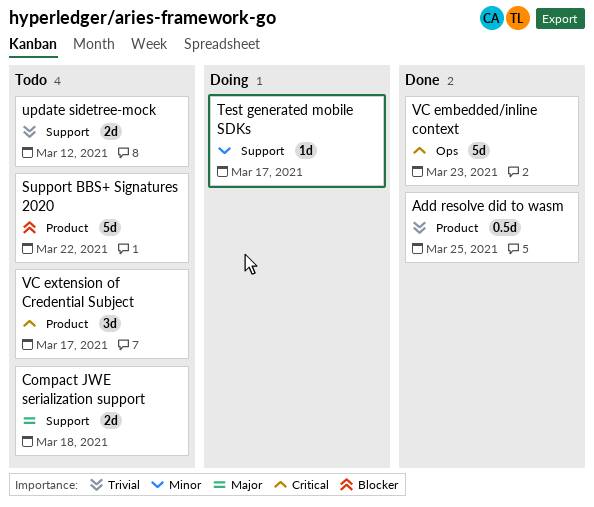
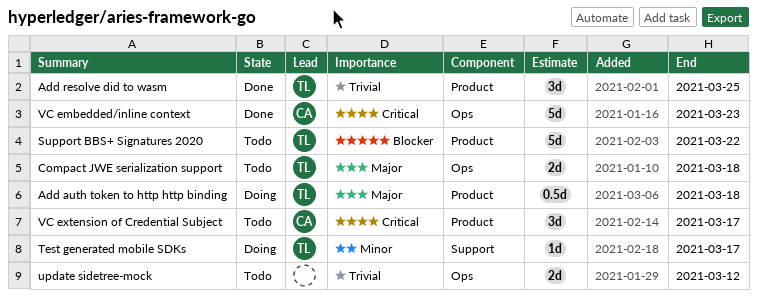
Add auth token to http http binding: none -> present
Add resolve did to wasm, estimate: 0.5d -> 3d
Compact JWE serialization support, label: Support -> Ops
update sidetree-mock, label: Support -> Ops

